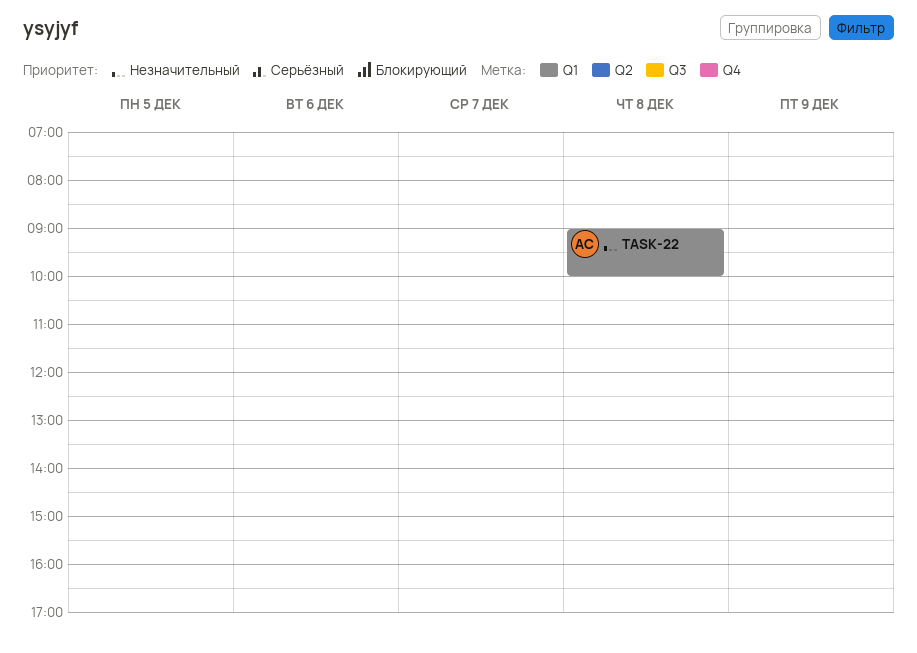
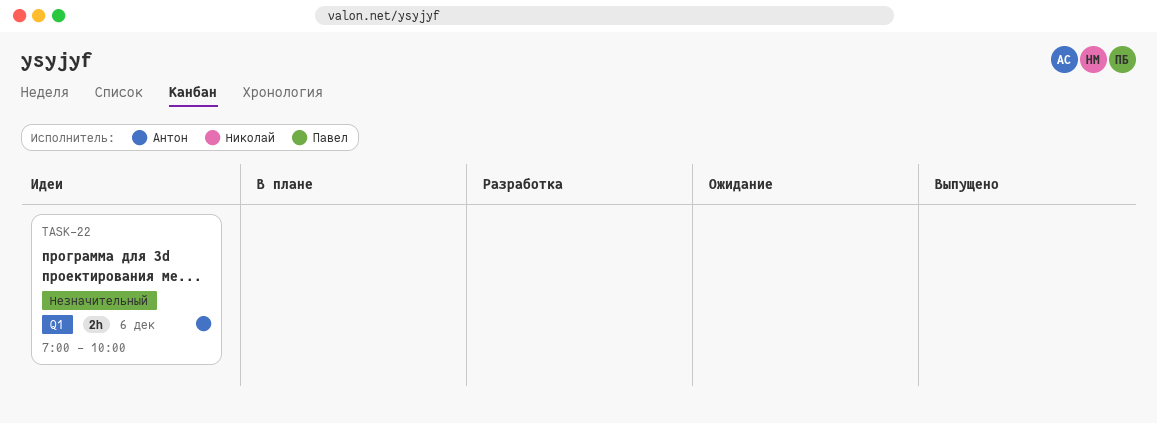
TASK-22, day: Dec 8 -> Dec 6
TASK-22, begins: 09:00 -> 07:00

